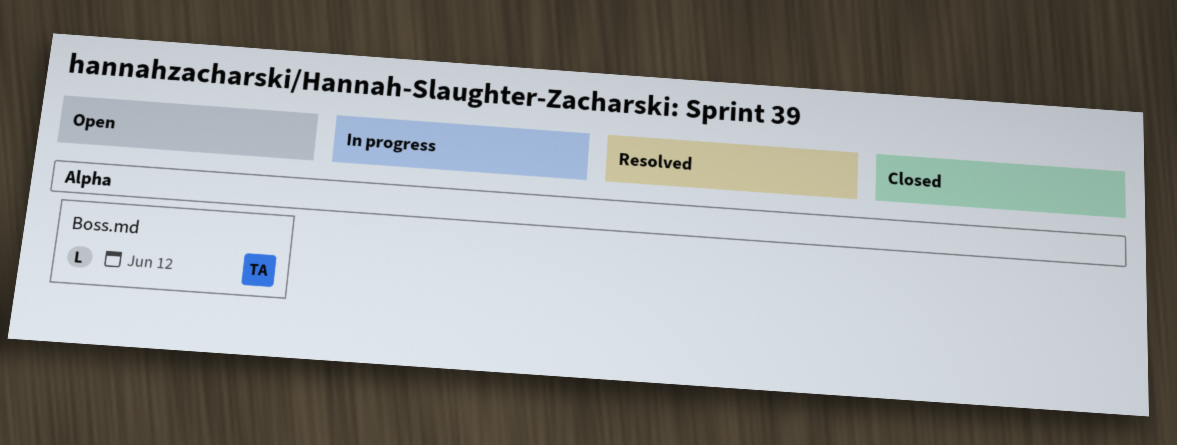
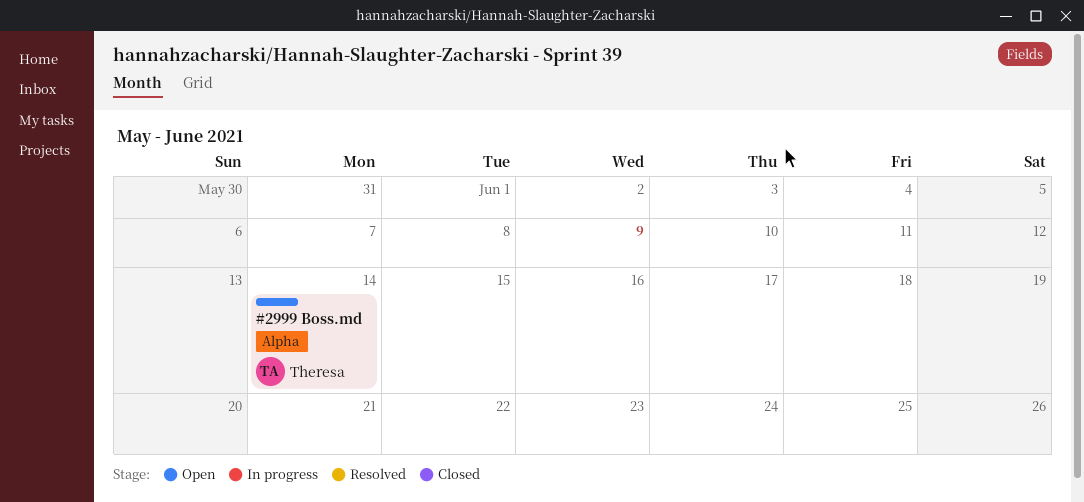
Boss.md, due: Jun 12 -> Jun 14

